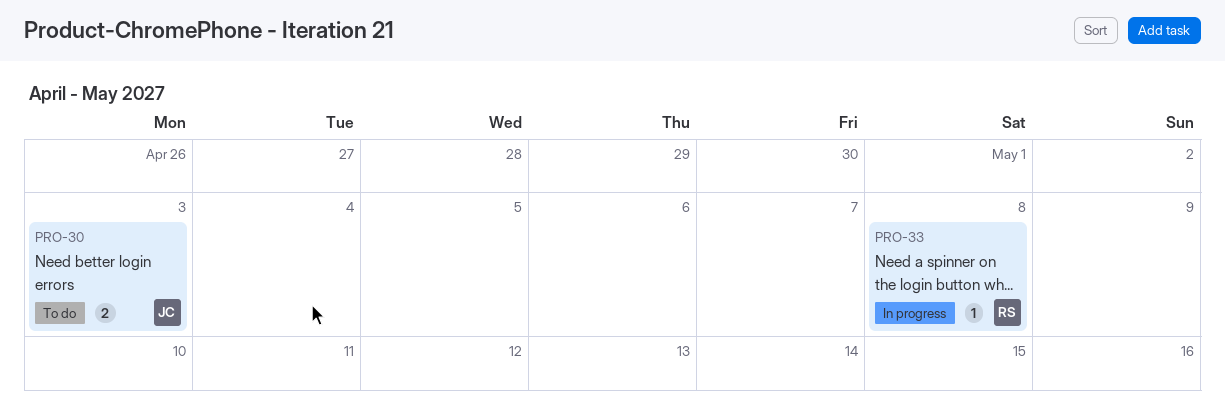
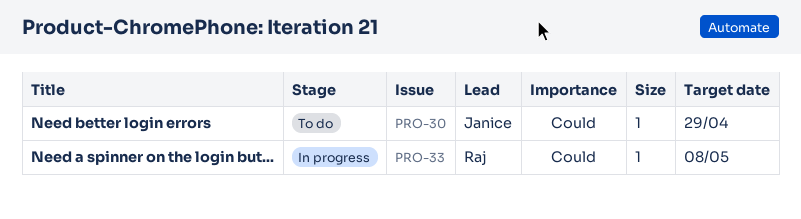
PRO-30, estimate: 2 -> 1
PRO-30, due: May 3 -> Apr 29

